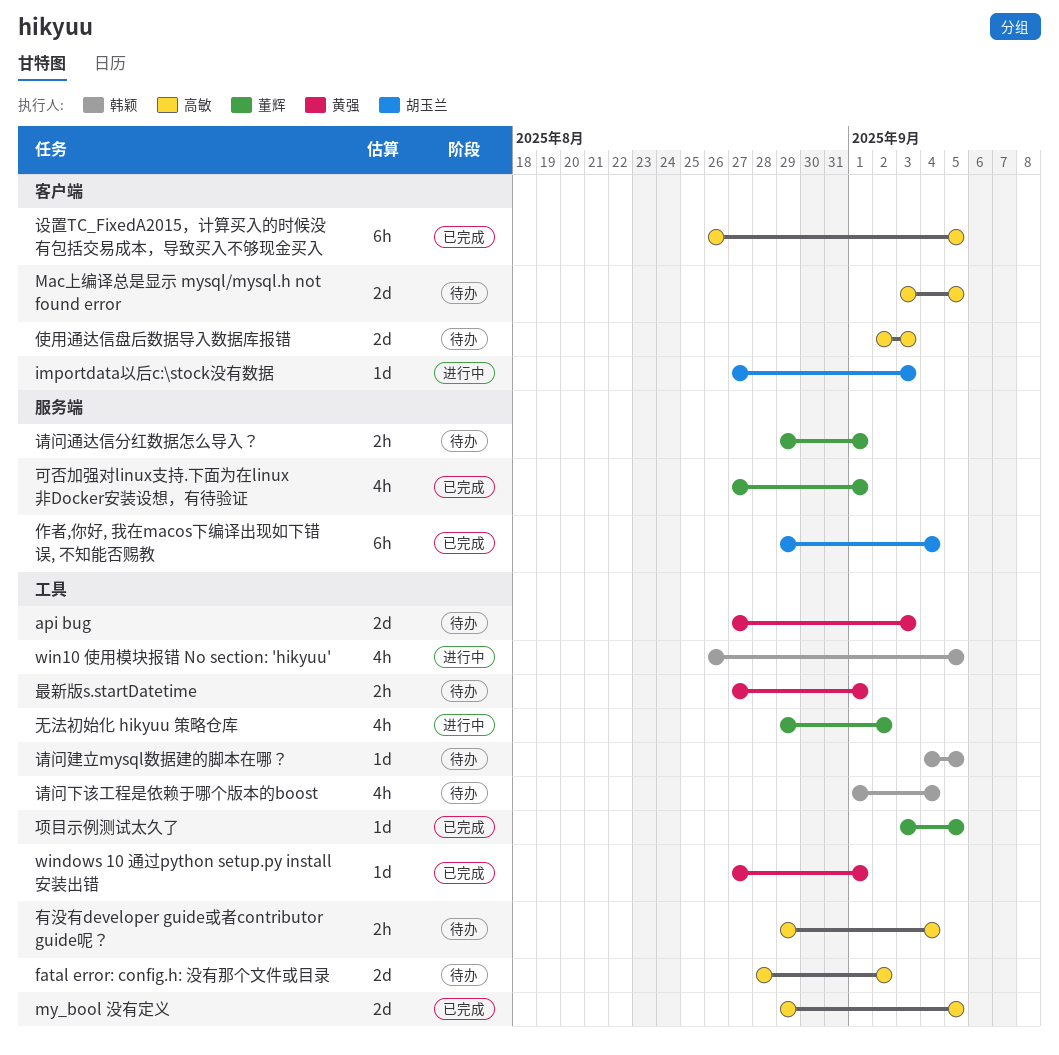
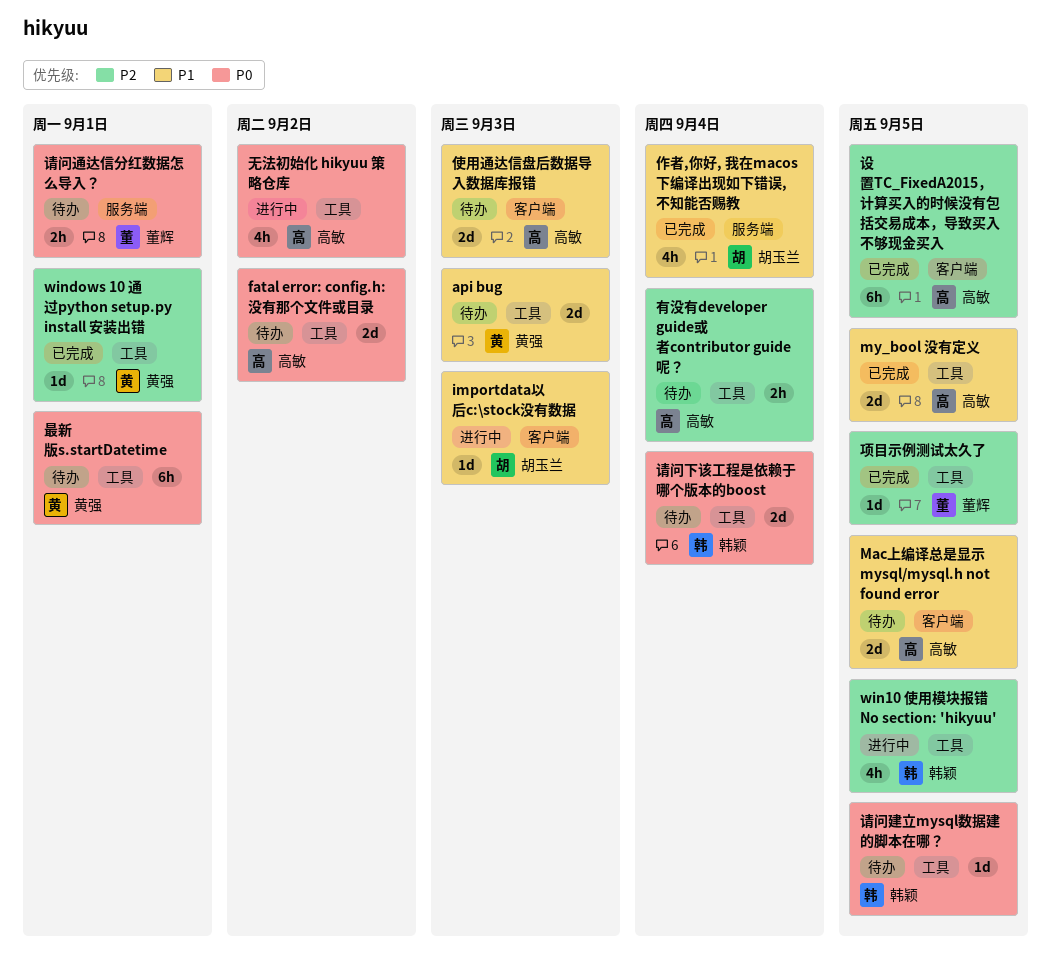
作者,你好, 我在macos下编译出现如下错误, 不知能否赐教, estimate: 6h -> 4h
可否加强对linux支持.下面为在linux非Docker安装设想，有待验证: present -> none
无法初始化 hikyuu 策略仓库, owner: 董辉 -> 高敏
最新版s.startDatetime, estimate: 2h -> 6h
请问下该工程是依赖于哪个版本的boost, estimate: 4h -> 2d

